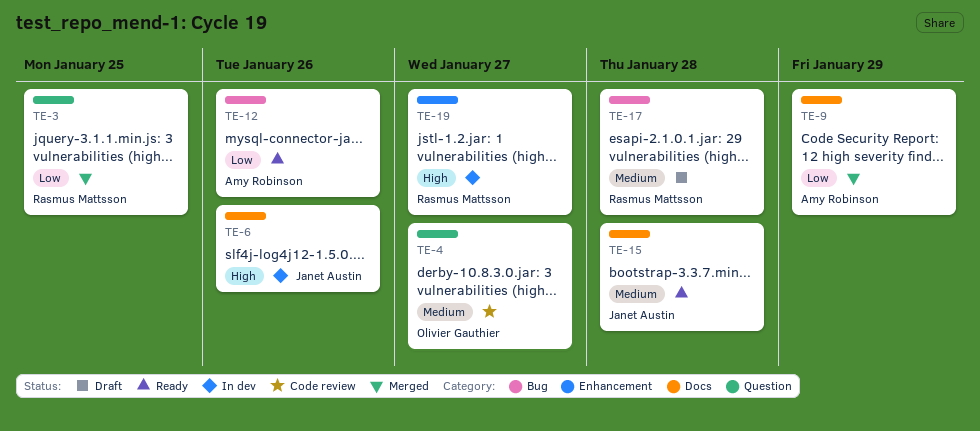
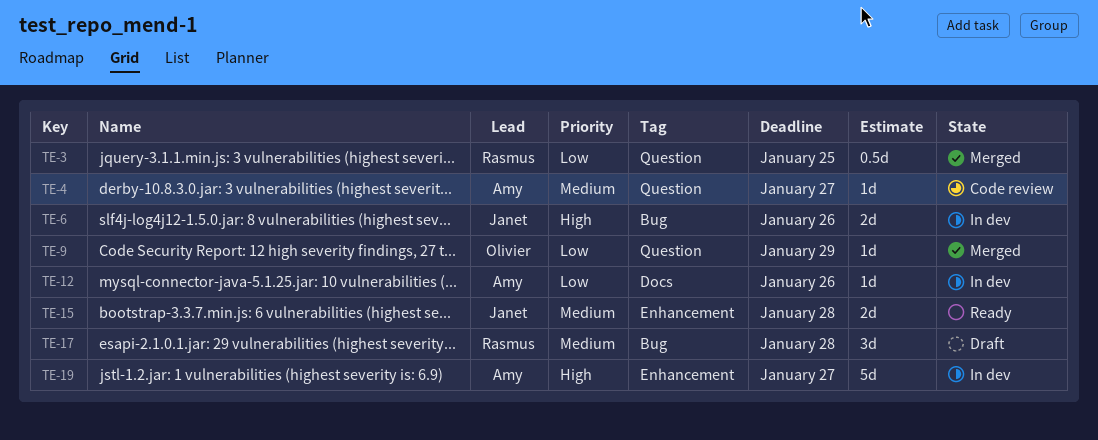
TE-4, owner: Olivier Gauthier -> Amy Robinson
TE-6, label: Docs -> Bug
TE-9, owner: Amy Robinson -> Olivier Gauthier
TE-9, label: Docs -> Question
TE-12, status: Ready -> In dev
TE-12, label: Bug -> Docs
TE-15, label: Docs -> Enhancement
TE-19, owner: Rasmus Mattsson -> Amy Robinson

